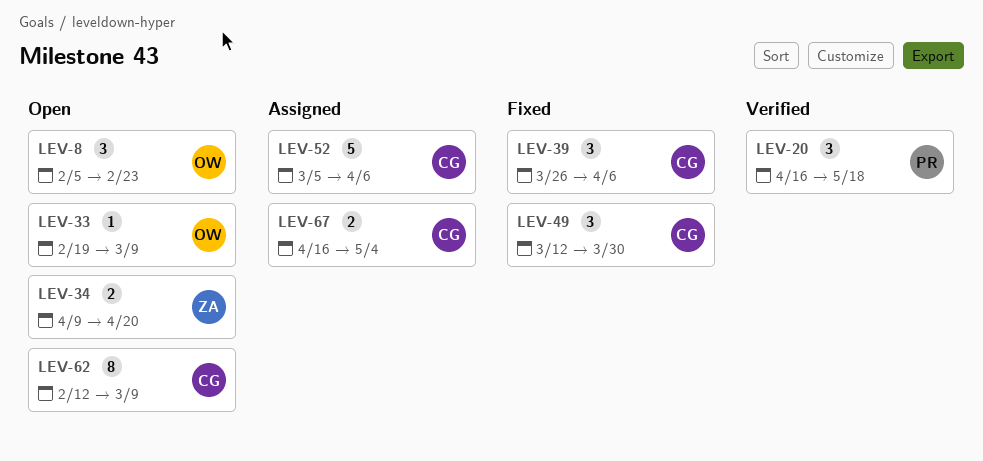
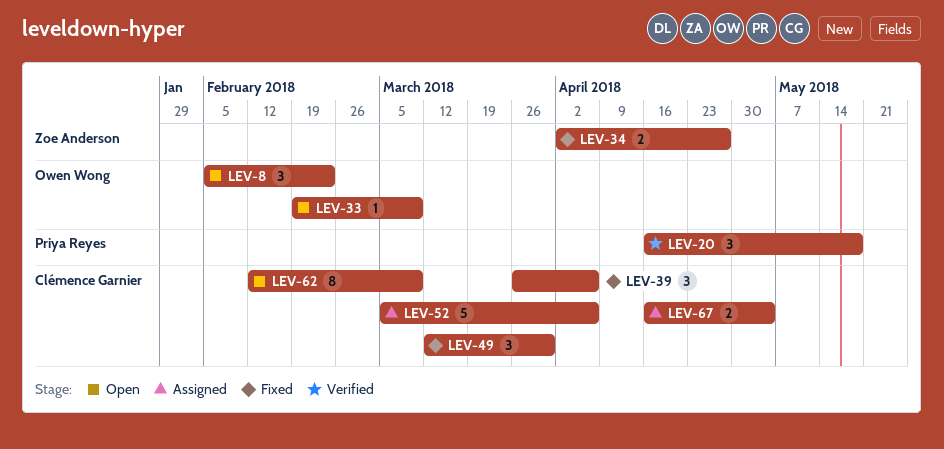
LEV-34, status: Open -> Fixed
LEV-34, start: Apr 9 -> Apr 2
LEV-34, due: Apr 20 -> Apr 27

